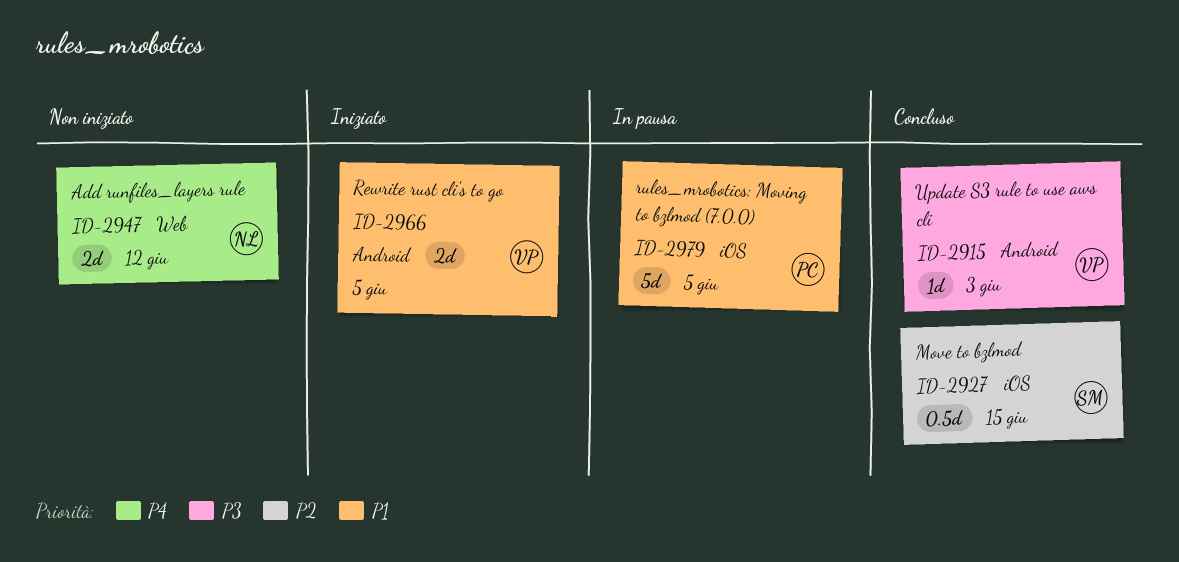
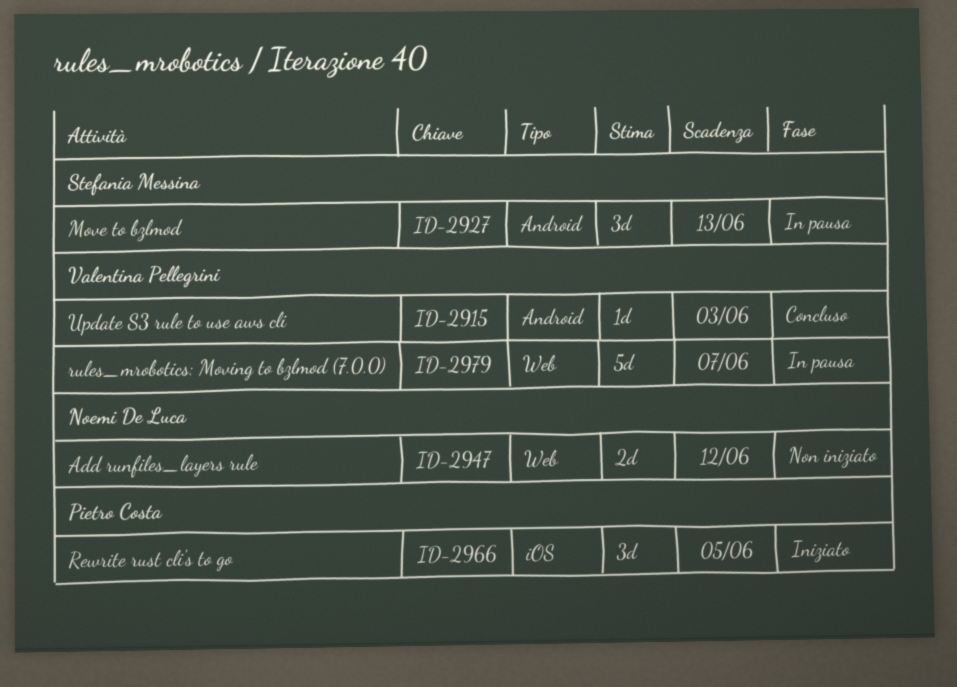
ID-2927, status: Concluso -> In pausa
ID-2927, label: iOS -> Android
ID-2927, estimate: 0.5d -> 3d
ID-2927, due: Jun 15 -> Jun 13
ID-2966, owner: Valentina Pellegrini -> Pietro Costa
ID-2966, label: Android -> iOS
ID-2966, estimate: 2d -> 3d
ID-2979, owner: Pietro Costa -> Valentina Pellegrini
ID-2979, label: iOS -> Web
ID-2979, due: Jun 5 -> Jun 7

